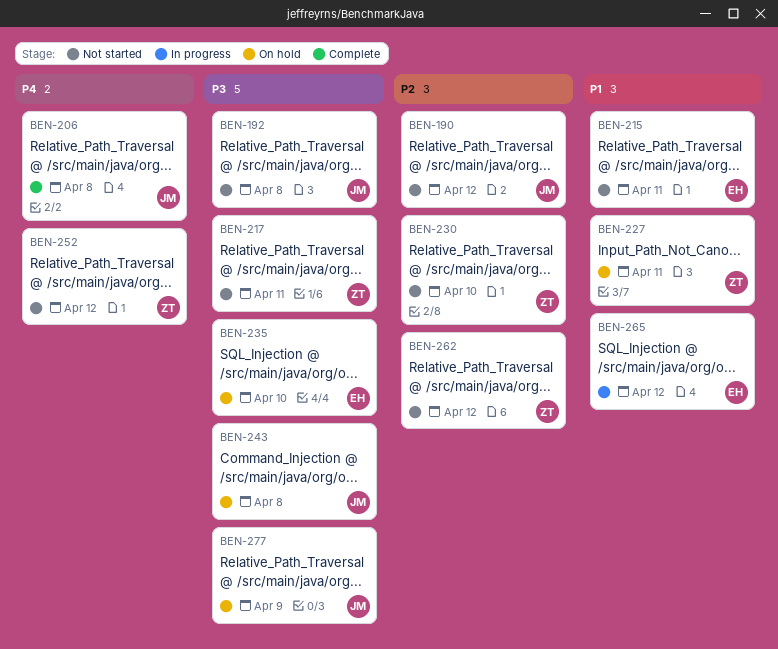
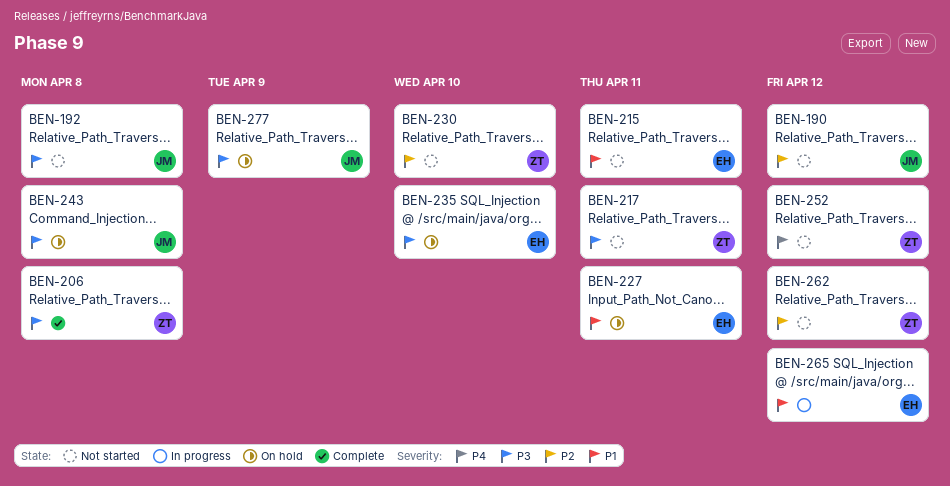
BEN-206, owner: JM -> ZT
BEN-206, priority: P4 -> P3
BEN-227, owner: ZT -> EH

